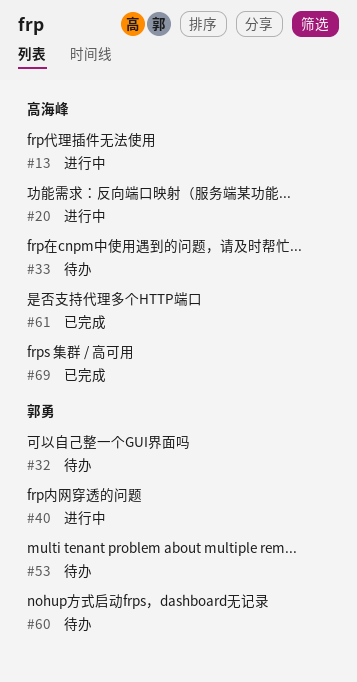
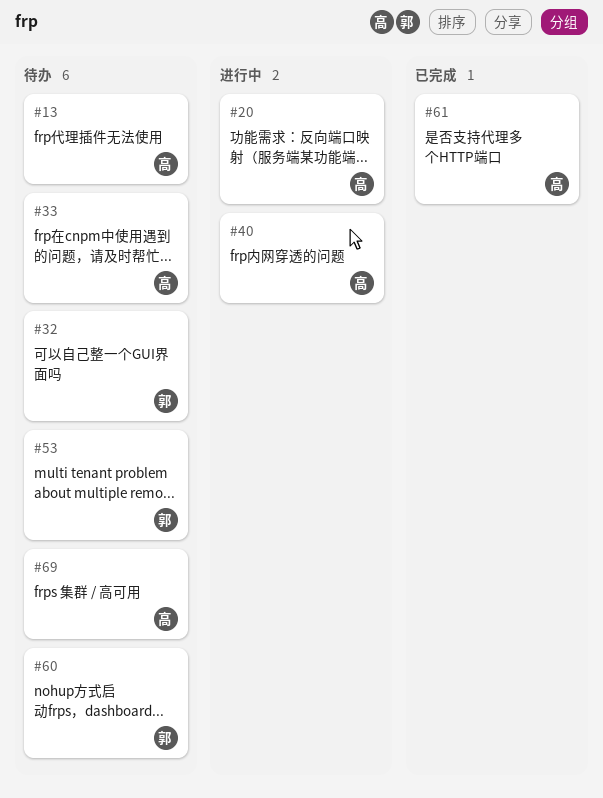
#13, status: 进行中 -> 待办
#40, owner: 郭勇 -> 高海峰
#69, status: 已完成 -> 待办

